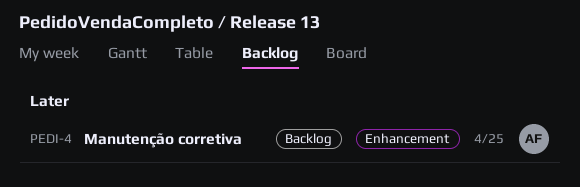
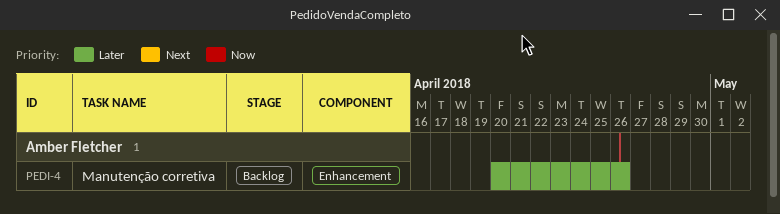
PEDI-4, due: Apr 25 -> Apr 26

